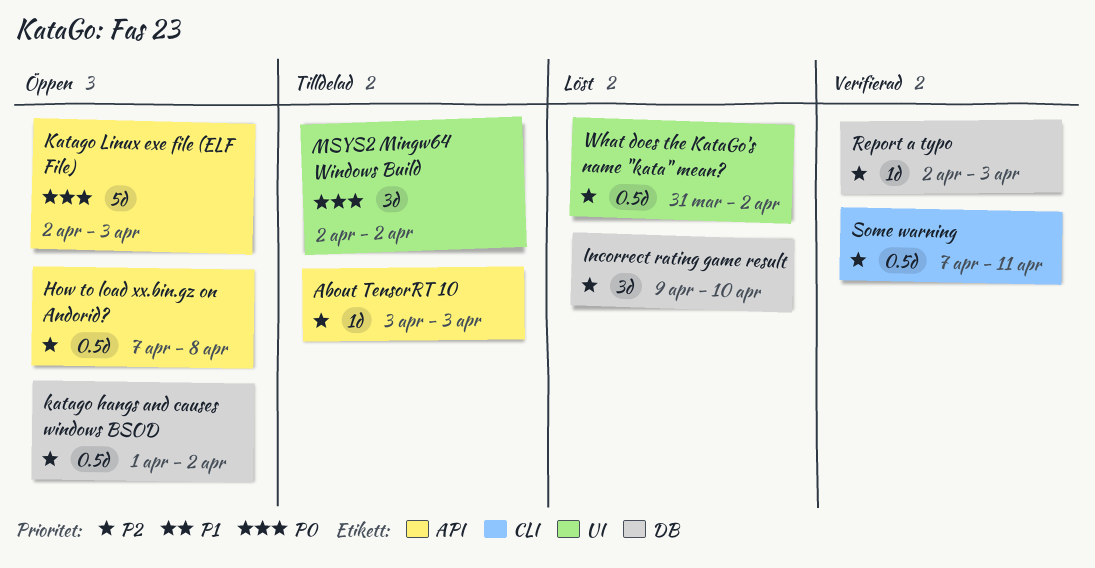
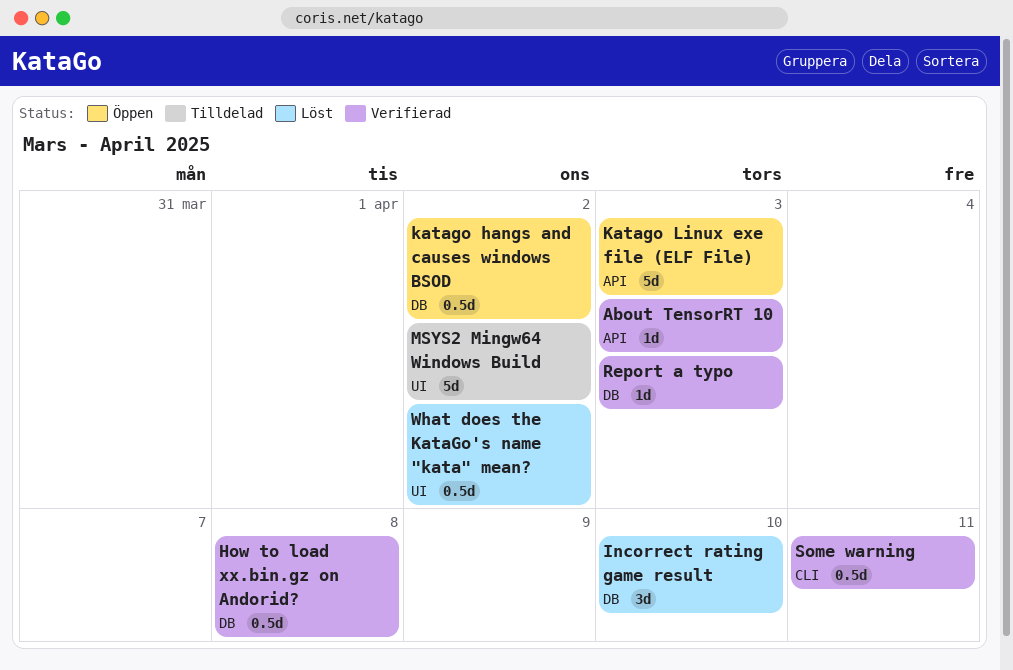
About TensorRT 10, status: Tilldelad -> Verifierad
How to load xx.bin.gz on Andorid?, status: Öppen -> Verifierad
How to load xx.bin.gz on Andorid?, label: API -> DB
MSYS2 Mingw64 Windows Build, estimate: 3d -> 5d

